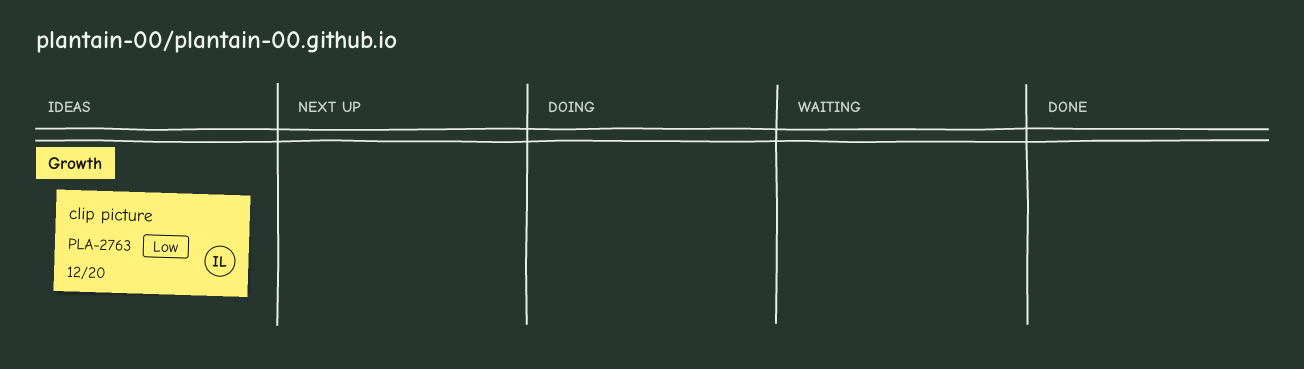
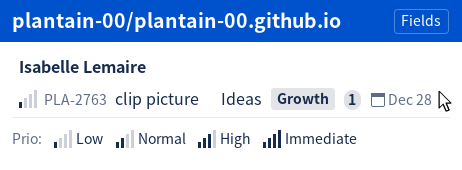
PLA-2763, due: Dec 20 -> Dec 28

